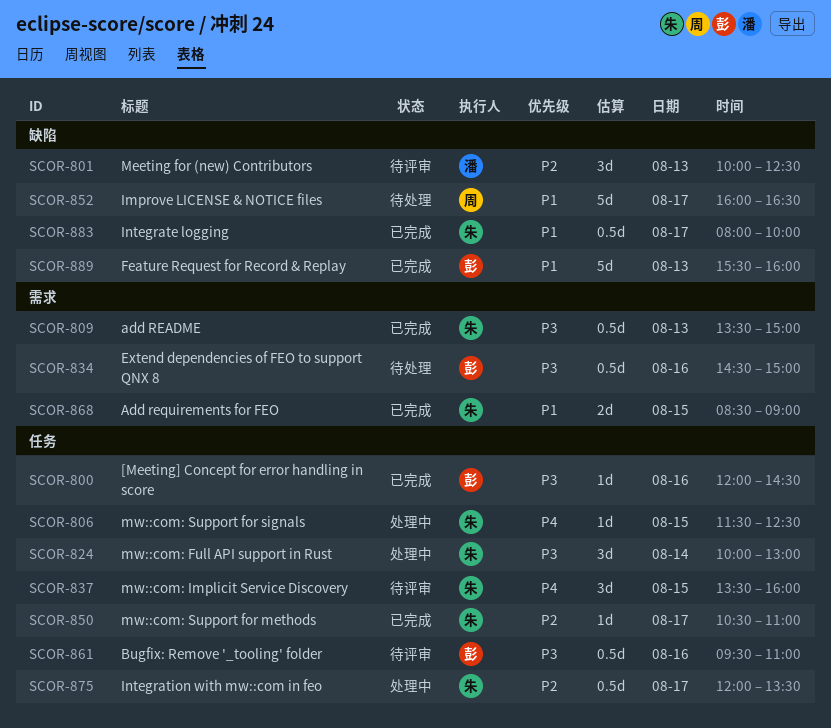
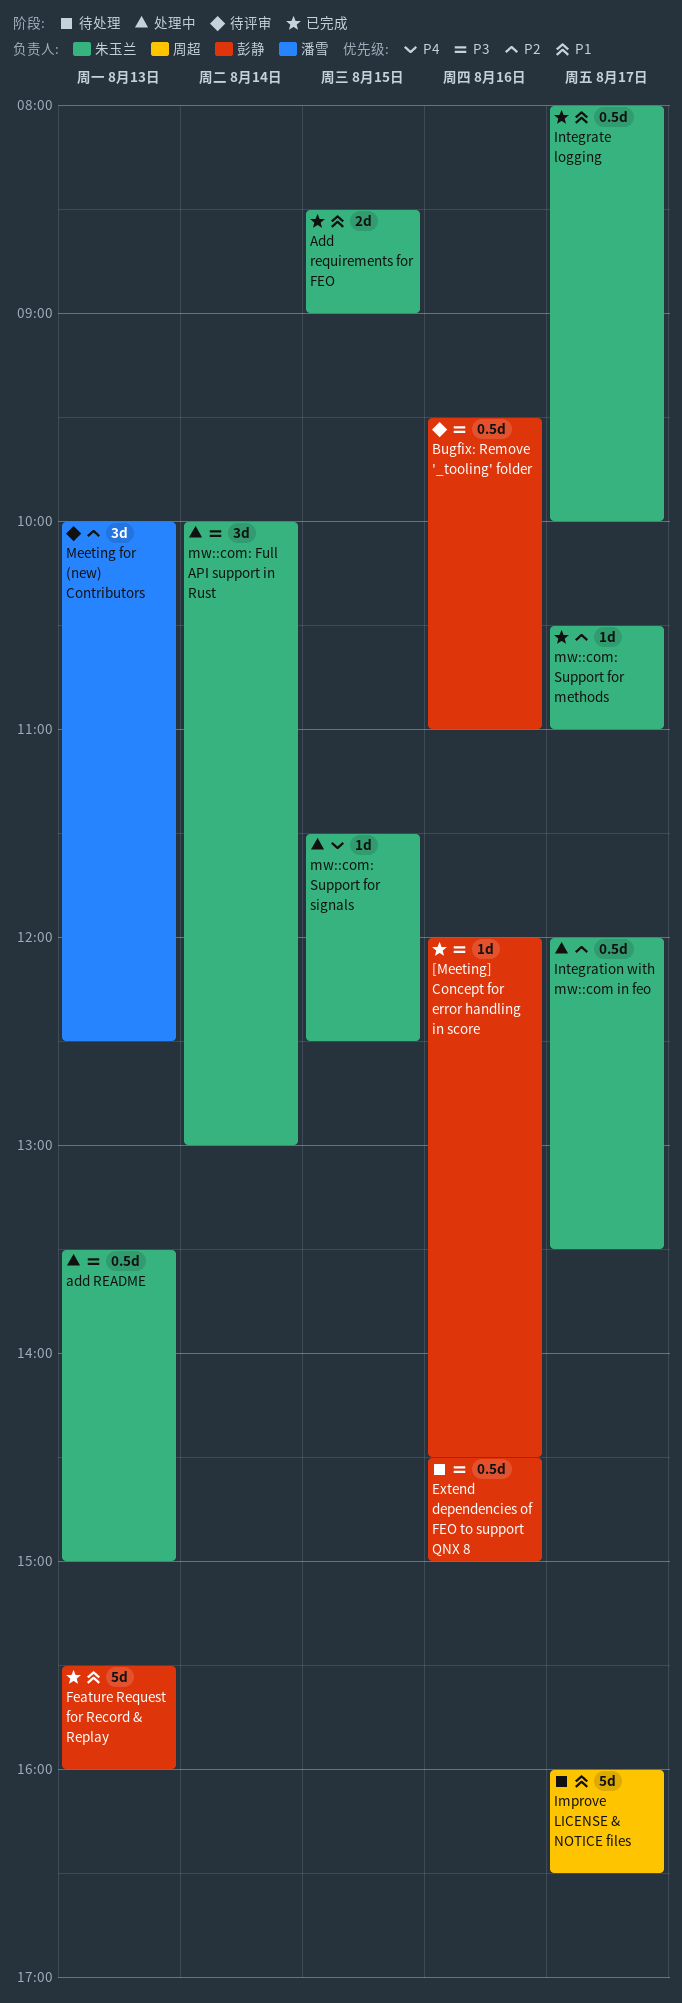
add README, status: 已完成 -> 处理中
mw::com: Implicit Service Discovery: present -> none

